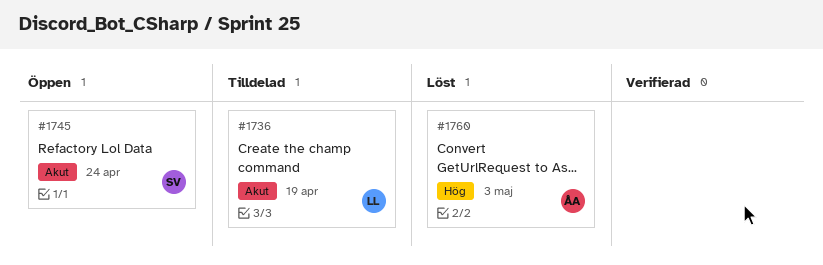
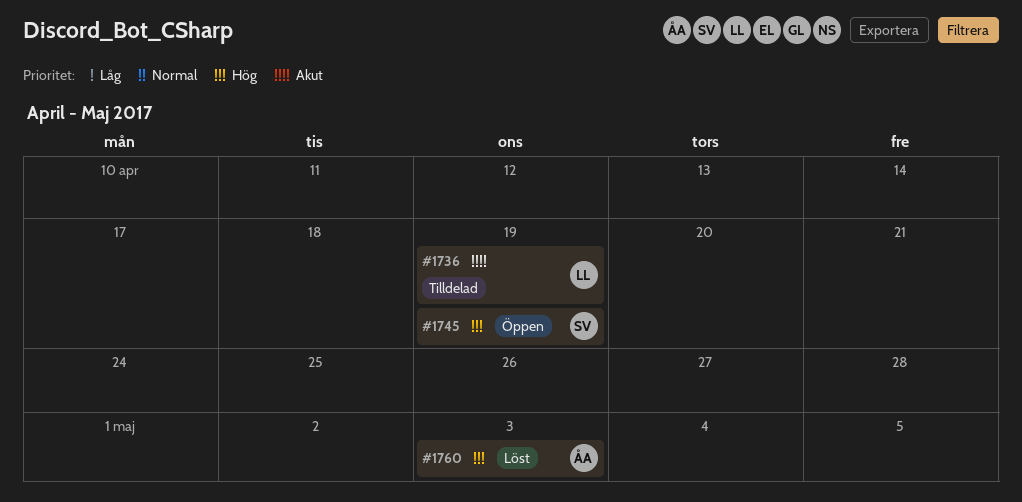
#1745, priority: Akut -> Hög
#1745, due: Apr 24 -> Apr 19

